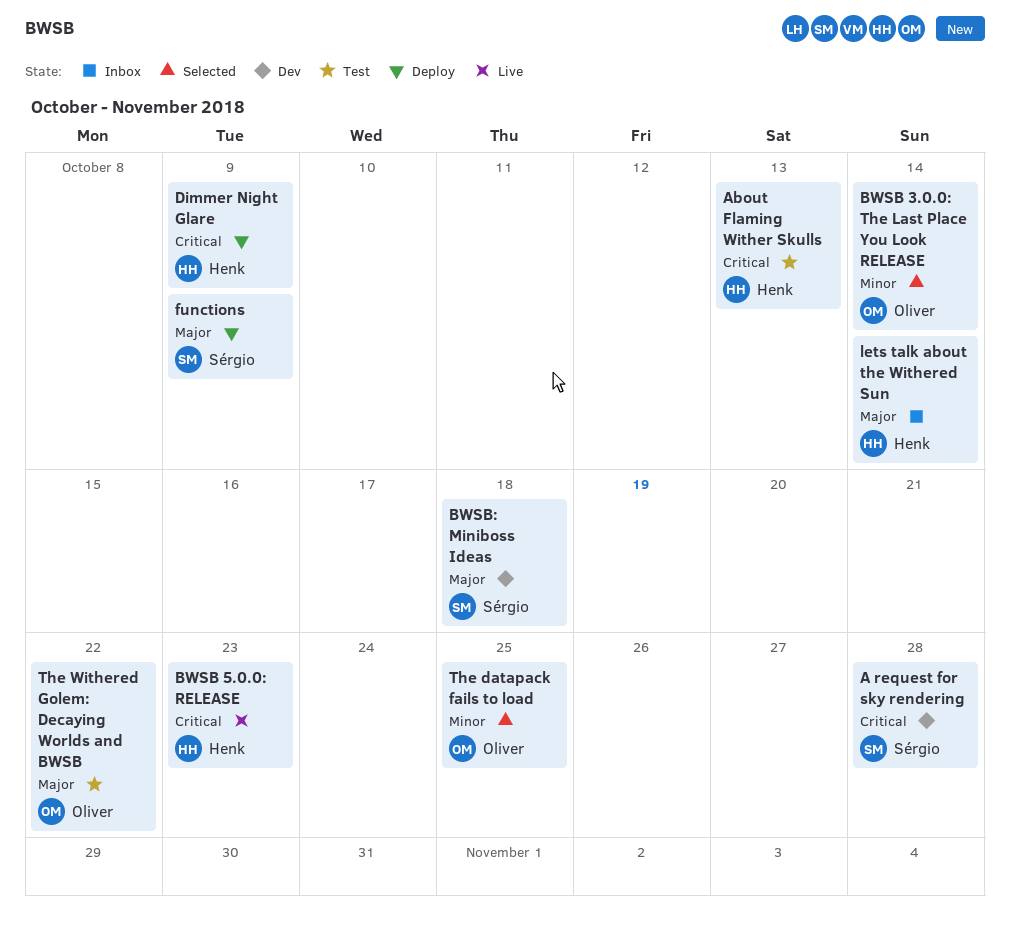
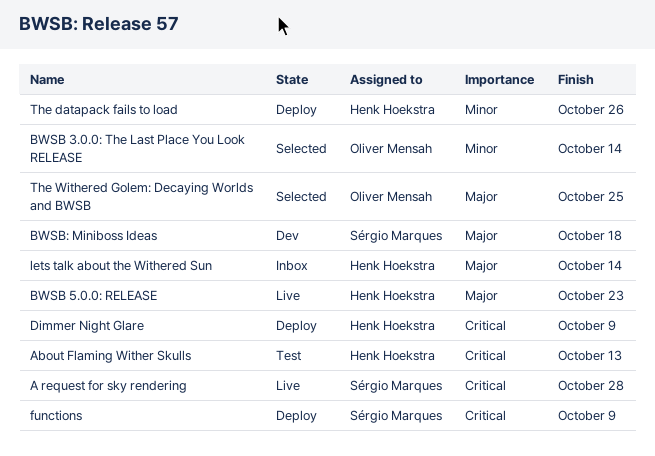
A request for sky rendering, status: Dev -> Live
BWSB 5.0.0: RELEASE, priority: Critical -> Major
functions, priority: Major -> Critical
The datapack fails to load, status: Selected -> Deploy
The datapack fails to load, owner: Oliver Mensah -> Henk Hoekstra
The datapack fails to load, due: Oct 25 -> Oct 26
The Withered Golem: Decaying Worlds and BWSB, status: Test -> Selected
The Withered Golem: Decaying Worlds and BWSB, due: Oct 22 -> Oct 25

